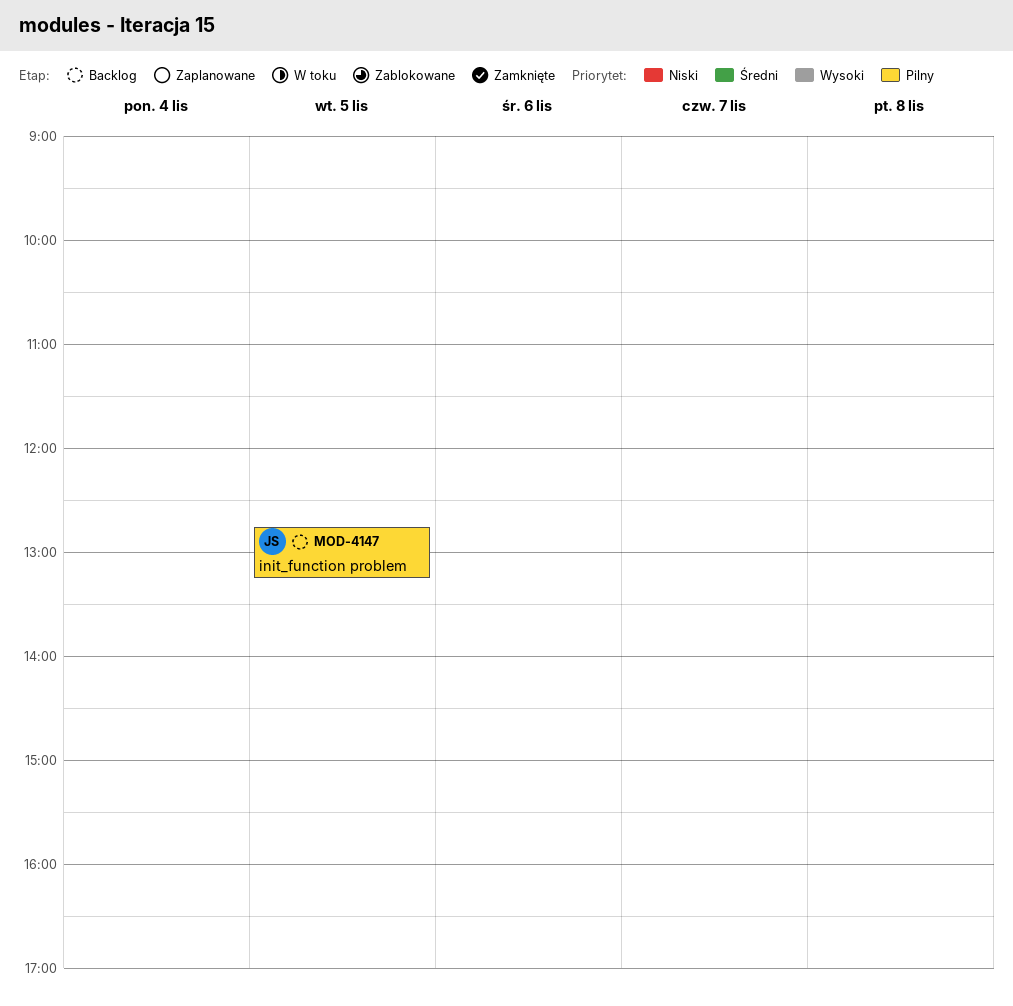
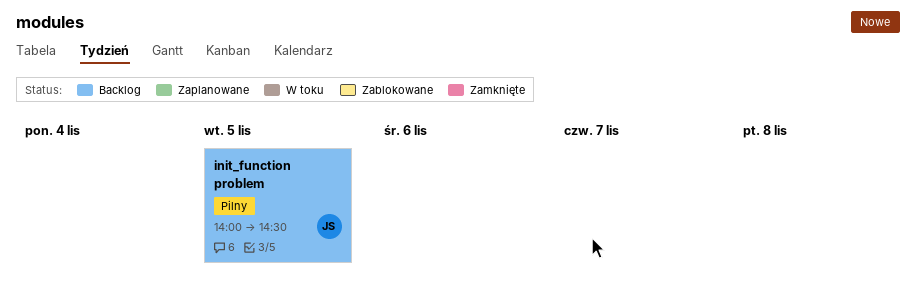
init_function problem, begins: 12:45 -> 14:00
init_function problem, ends: 13:15 -> 14:30

